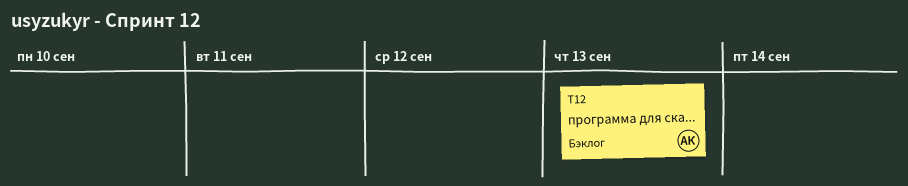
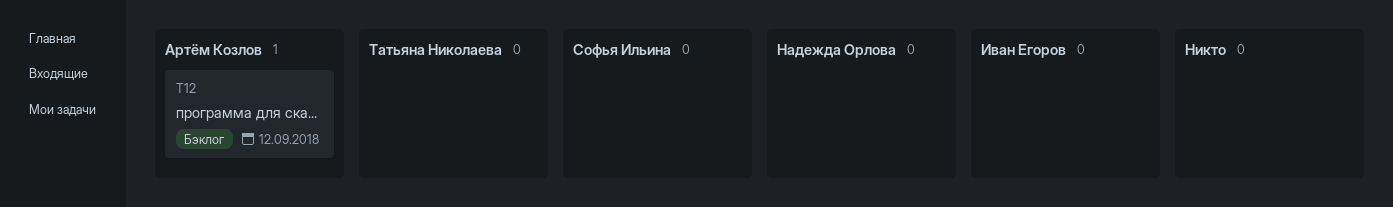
T12, due: Sep 13 -> Sep 12

